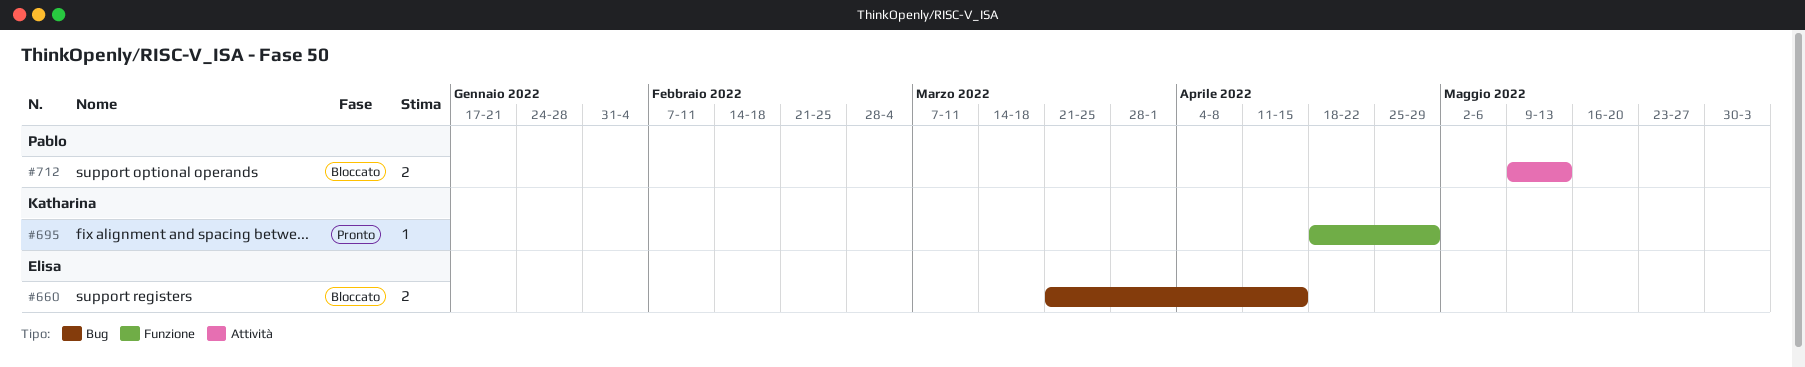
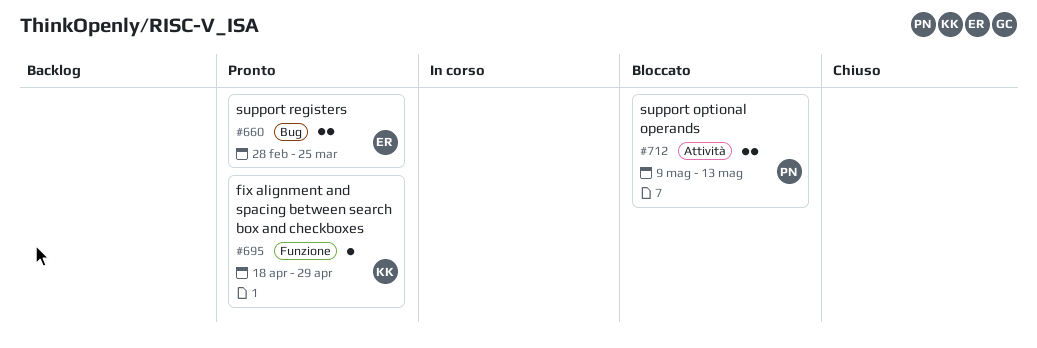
#660, status: Bloccato -> Pronto
#660, start: Mar 21 -> Feb 28
#660, due: Apr 15 -> Mar 25

